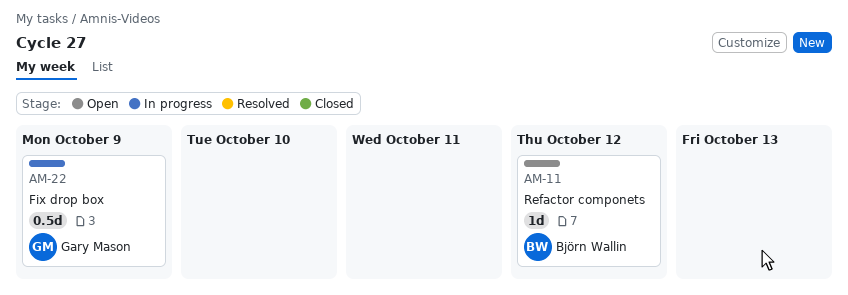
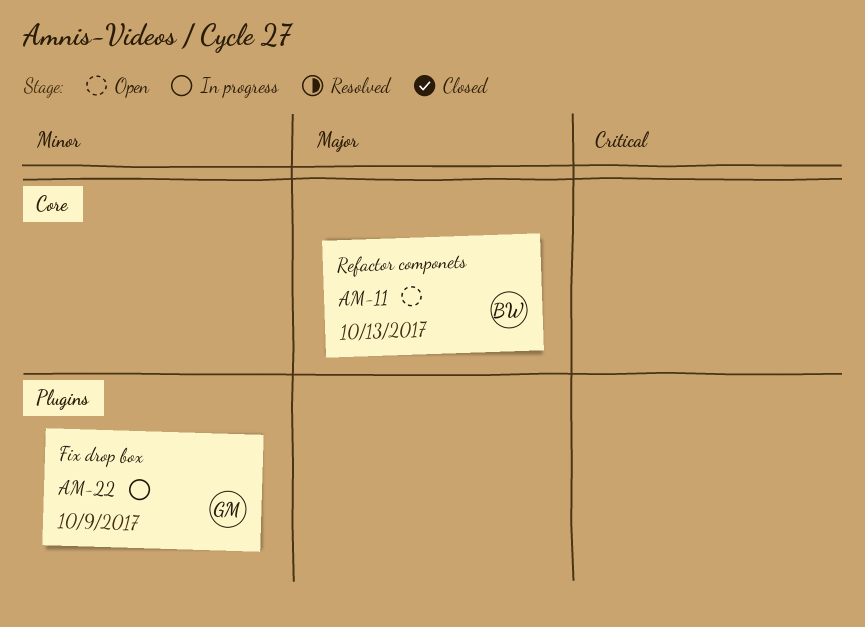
AM-11, due: Oct 12 -> Oct 13

